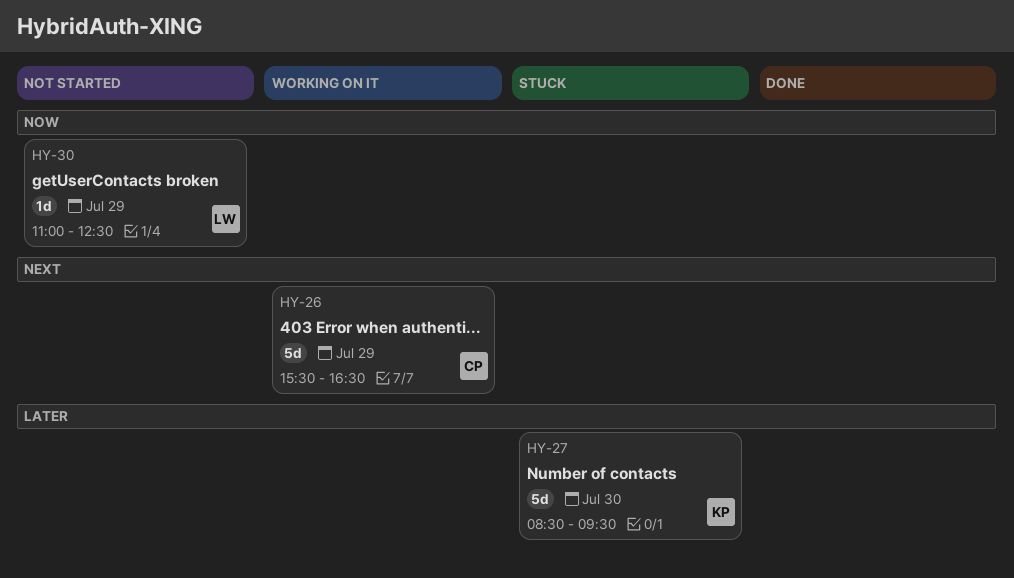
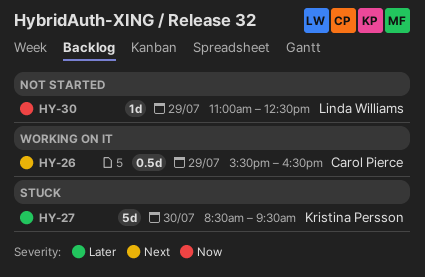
HY-26, estimate: 5d -> 0.5d

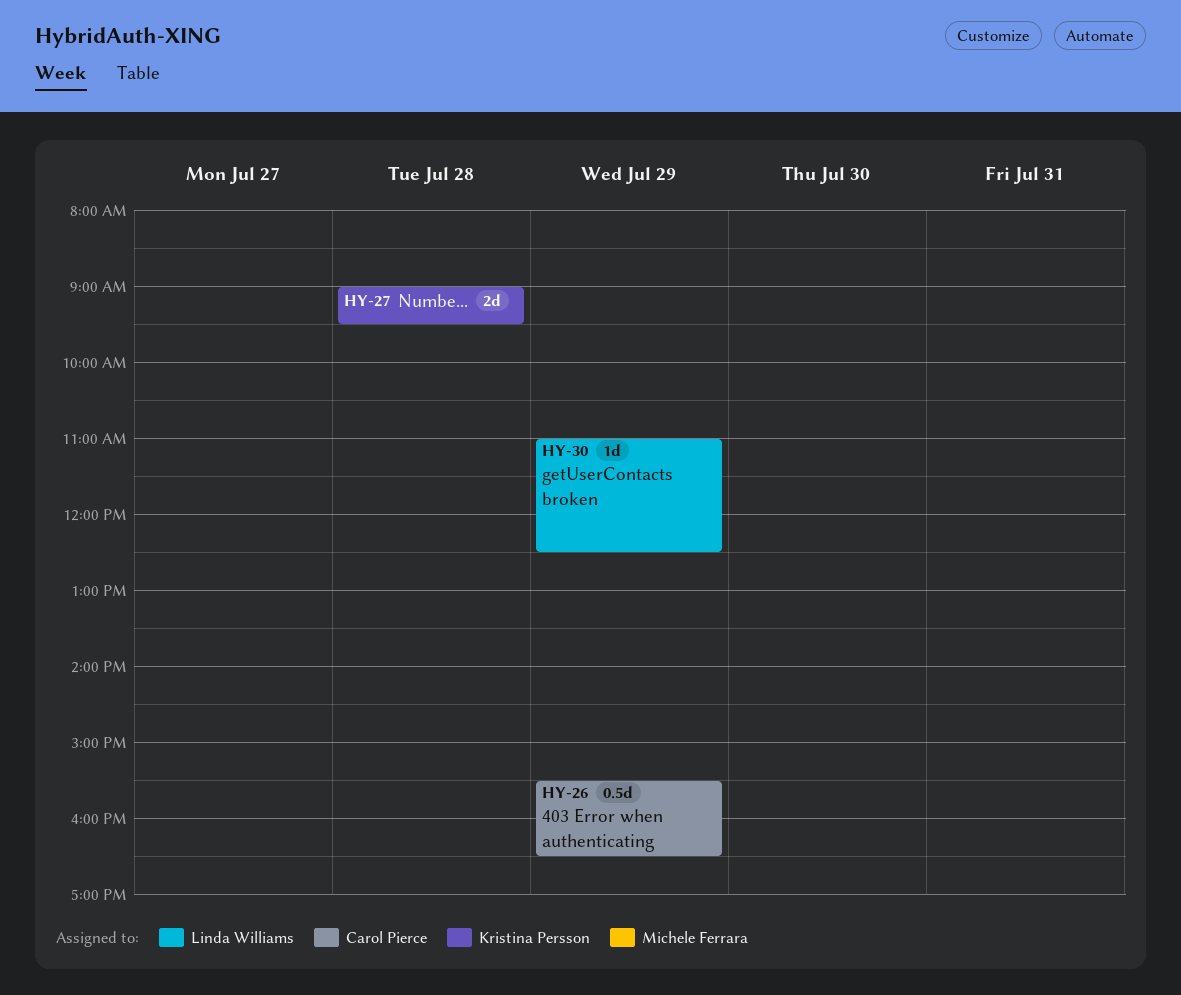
HY-27, estimate: 5d -> 2d
HY-27, day: Jul 30 -> Jul 28
HY-27, begins: 08:30 -> 09:00

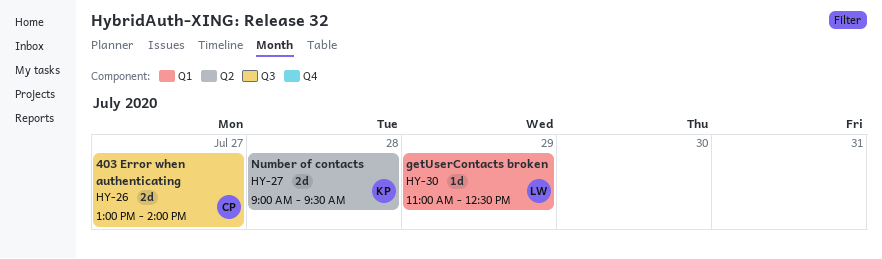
HY-26, estimate: 0.5d -> 2d
HY-26, day: Jul 29 -> Jul 27
HY-26, begins: 15:30 -> 13:00
HY-26, ends: 16:30 -> 14:00

